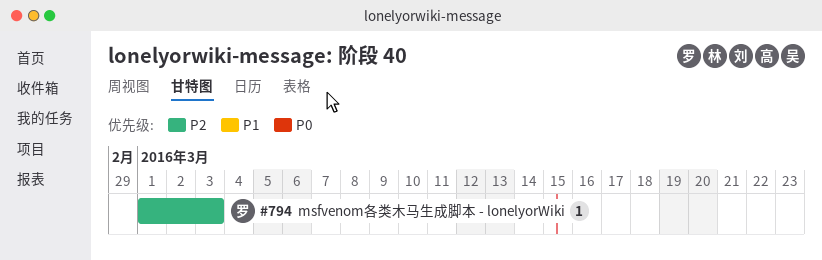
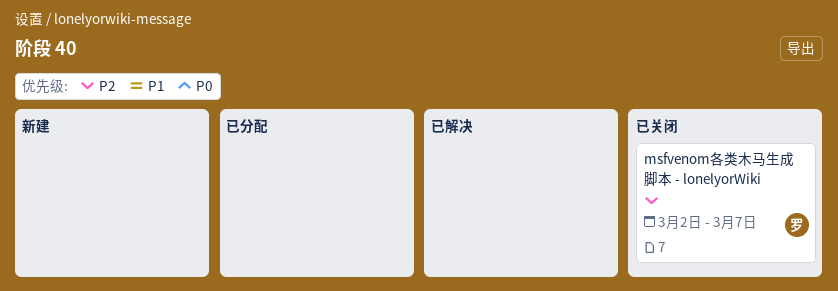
msfvenom各类木马生成脚本 - lonelyorWiki, start: Mar 1 -> Mar 2
msfvenom各类木马生成脚本 - lonelyorWiki, due: Mar 3 -> Mar 7

